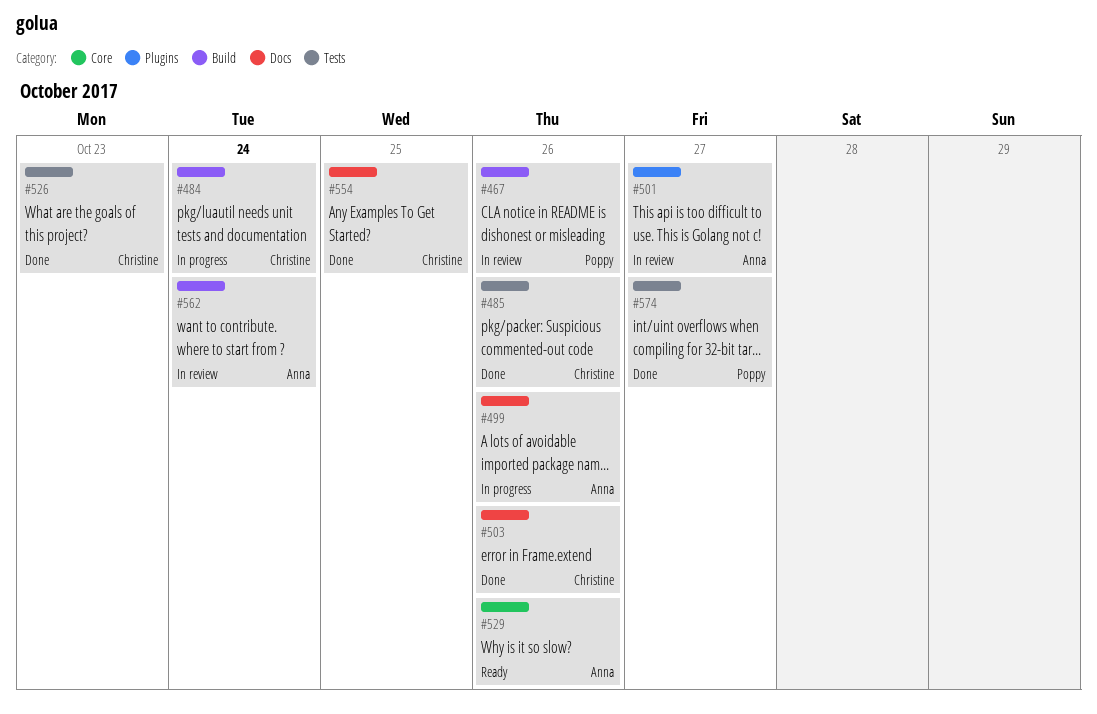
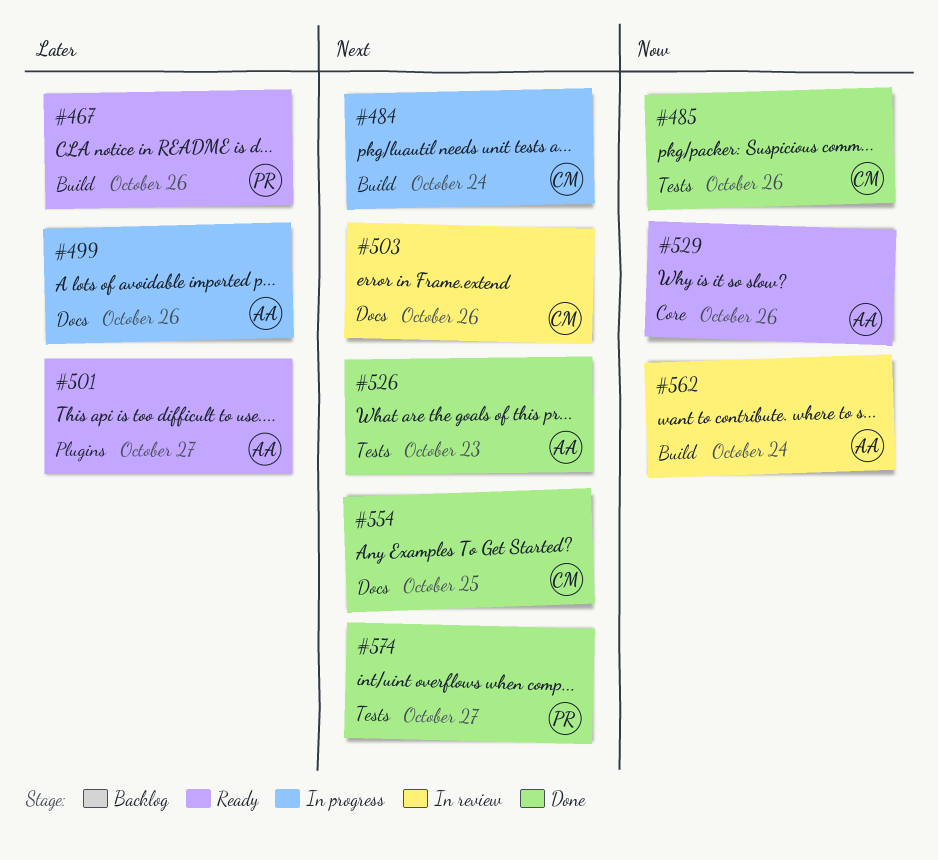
#467, status: In review -> Ready
#501, status: In review -> Ready
#503, status: Done -> In review
#526, owner: Christine -> Anna

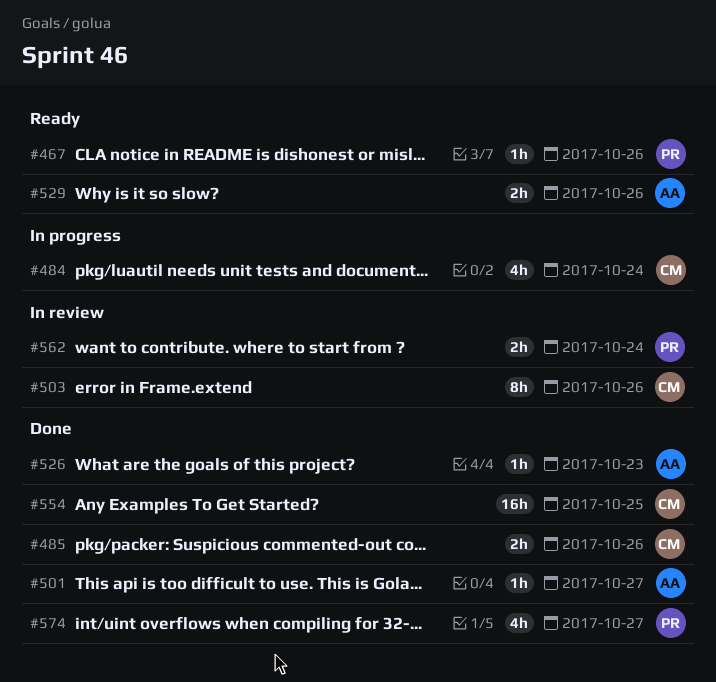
#499: present -> none
#501, status: Ready -> Done
#562, owner: AA -> PR

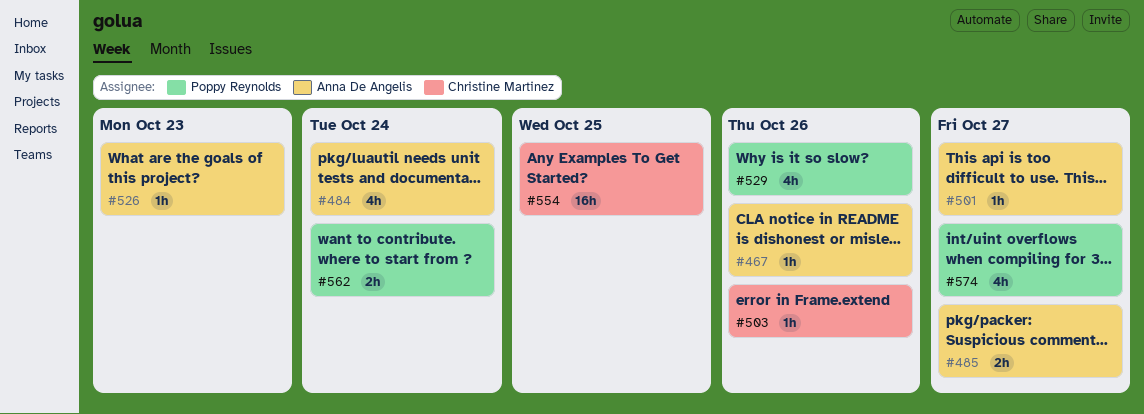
#467, owner: Poppy Reynolds -> Anna De Angelis
#484, owner: Christine Martinez -> Anna De Angelis
#485, owner: Christine Martinez -> Anna De Angelis
#485, due: Oct 26 -> Oct 27
#503, estimate: 8h -> 1h
#529, owner: Anna De Angelis -> Poppy Reynolds
#529, estimate: 2h -> 4h

